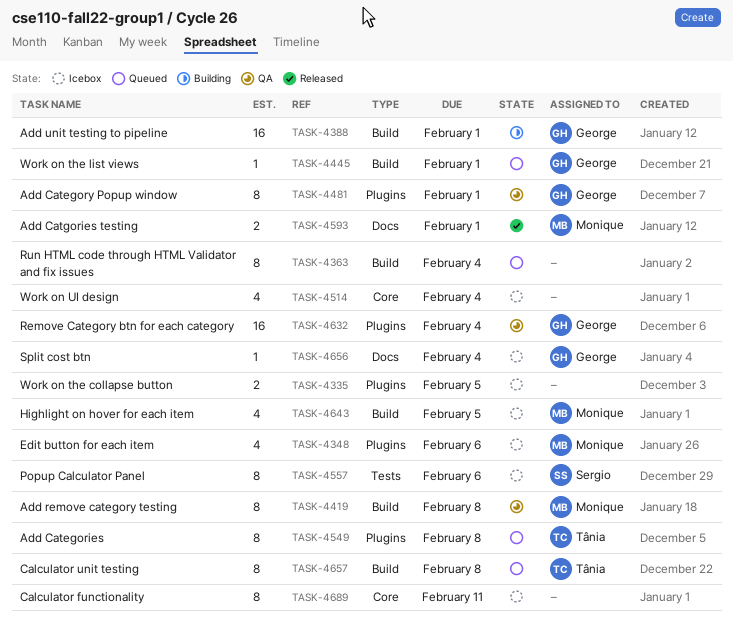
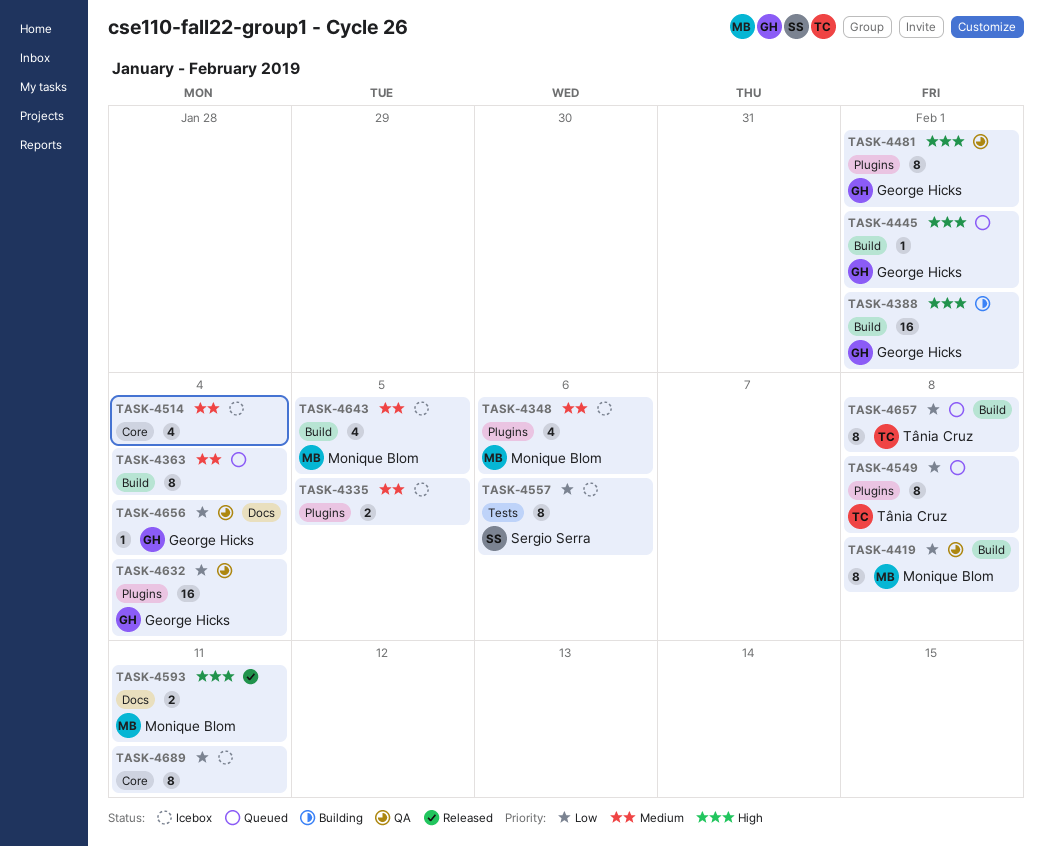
TASK-4593, due: Feb 1 -> Feb 11
TASK-4656, status: Icebox -> QA

